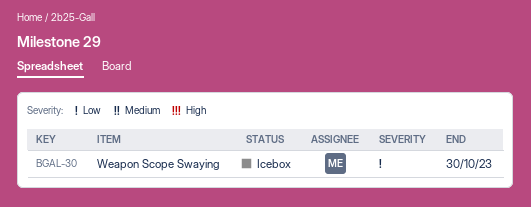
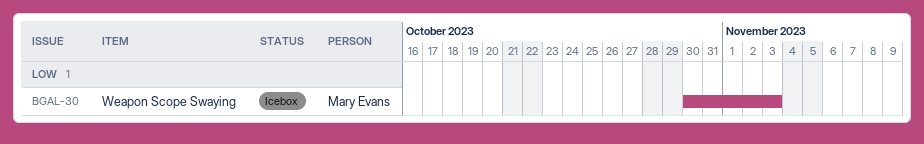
BGAL-30, due: Oct 30 -> Nov 3

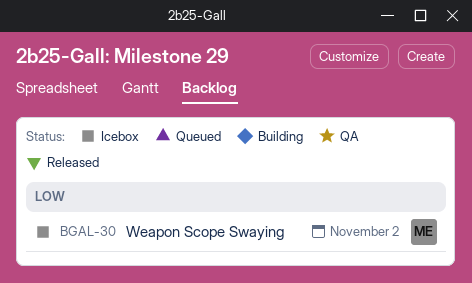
BGAL-30, due: Nov 3 -> Nov 2

